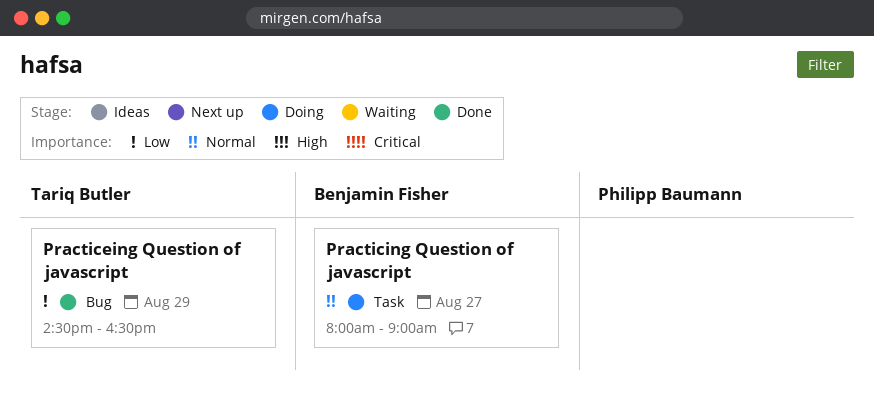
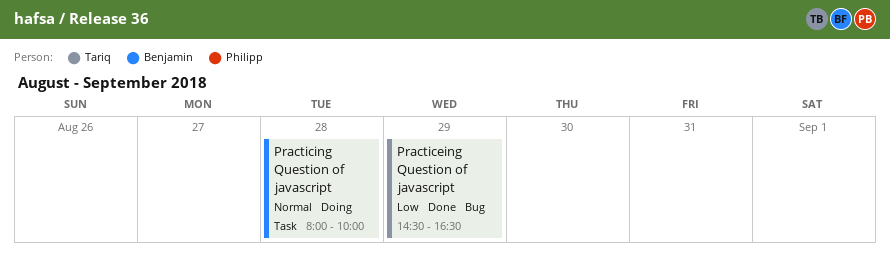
Practicing Question of javascript, day: Aug 27 -> Aug 28
Practicing Question of javascript, ends: 09:00 -> 10:00

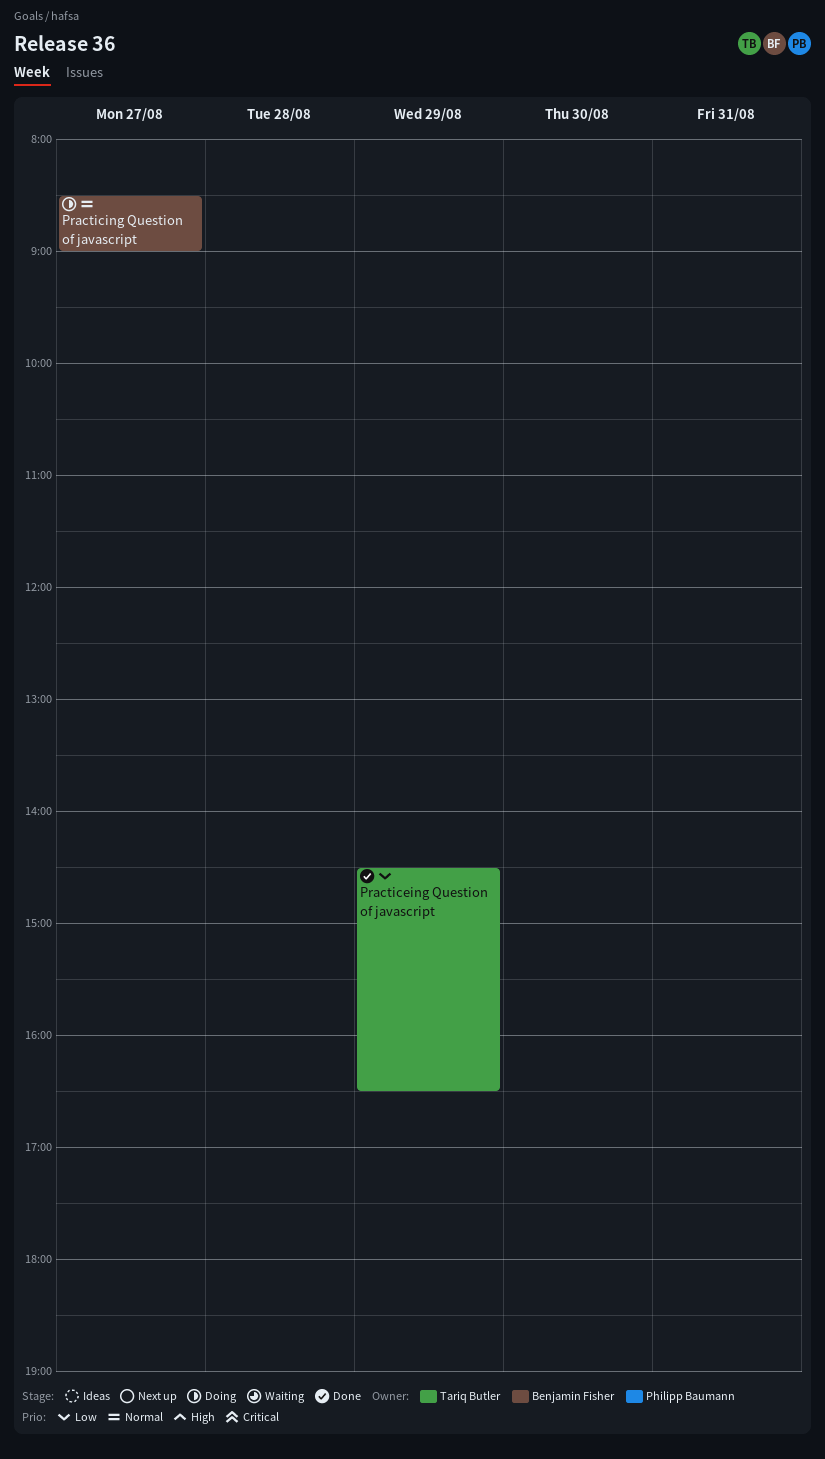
Practicing Question of javascript, day: Aug 28 -> Aug 27
Practicing Question of javascript, begins: 08:00 -> 08:30
Practicing Question of javascript, ends: 10:00 -> 09:00

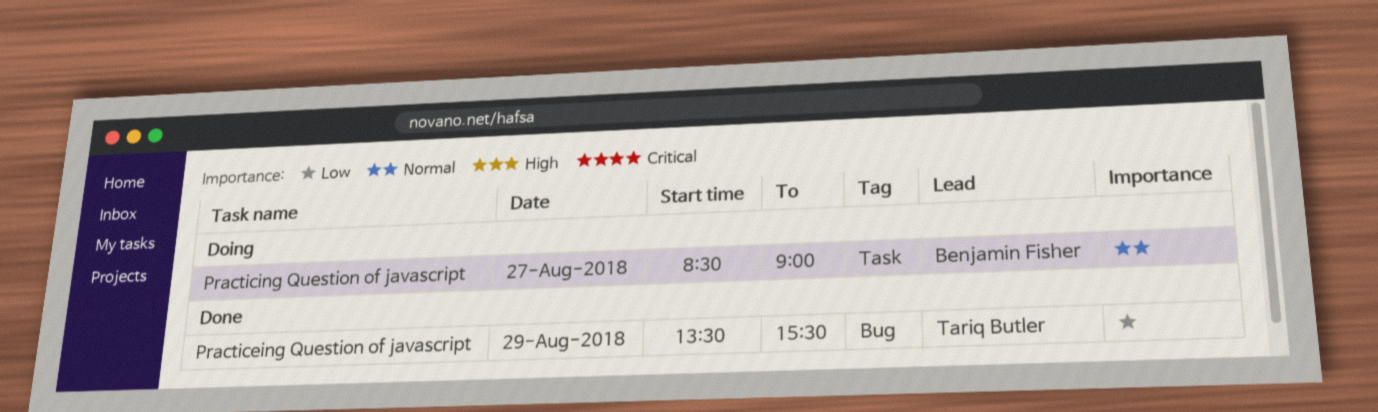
Practiceing Question of javascript, begins: 14:30 -> 13:30
Practiceing Question of javascript, ends: 16:30 -> 15:30

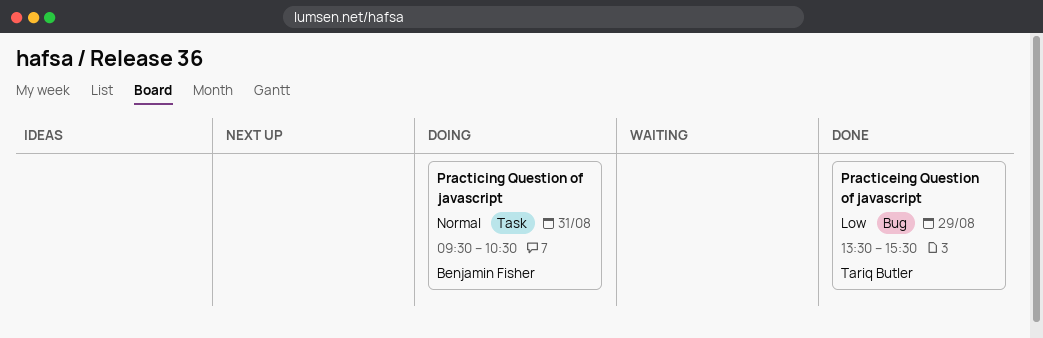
Practicing Question of javascript, day: Aug 27 -> Aug 31
Practicing Question of javascript, begins: 08:30 -> 09:30
Practicing Question of javascript, ends: 09:00 -> 10:30

